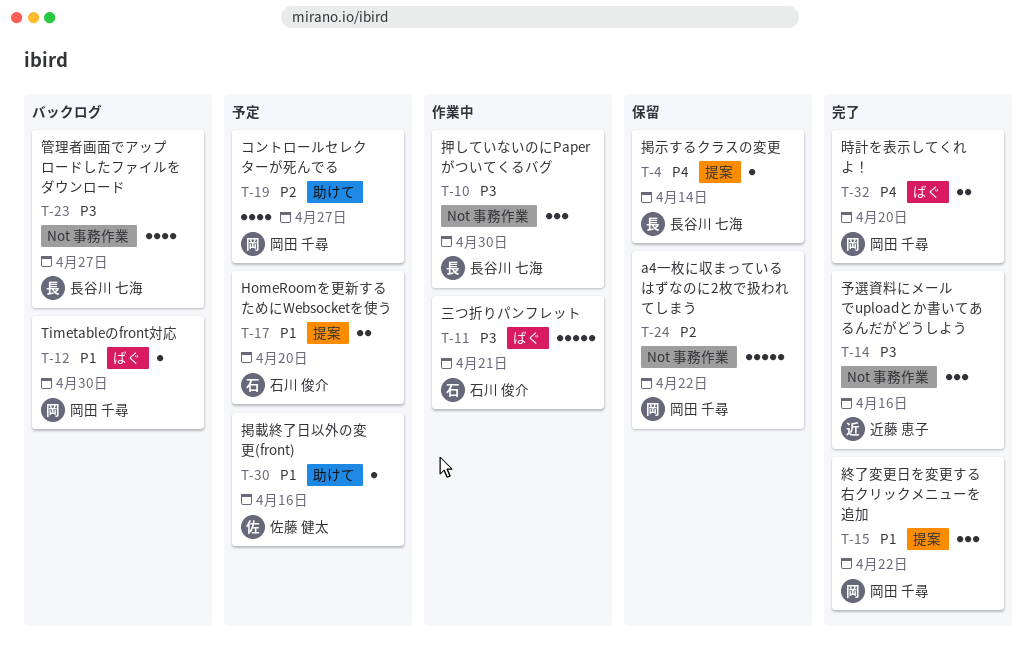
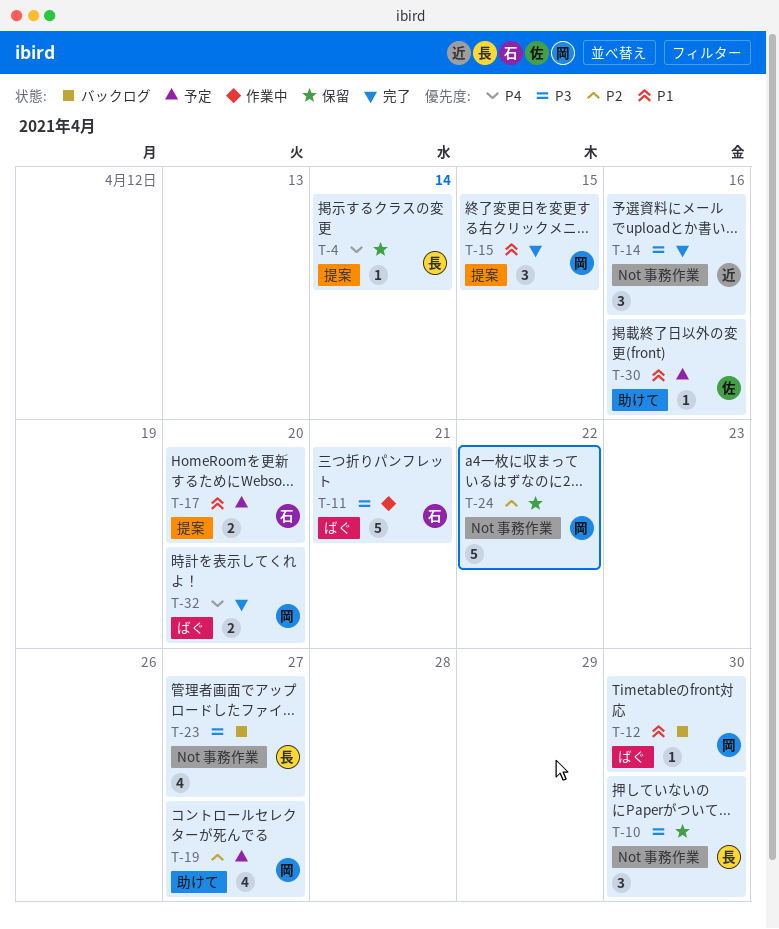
T-10, status: 作業中 -> 保留
T-15, due: Apr 22 -> Apr 15

